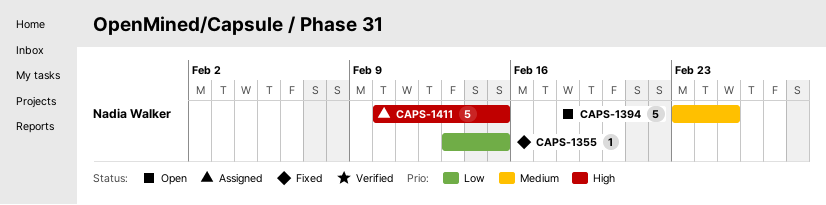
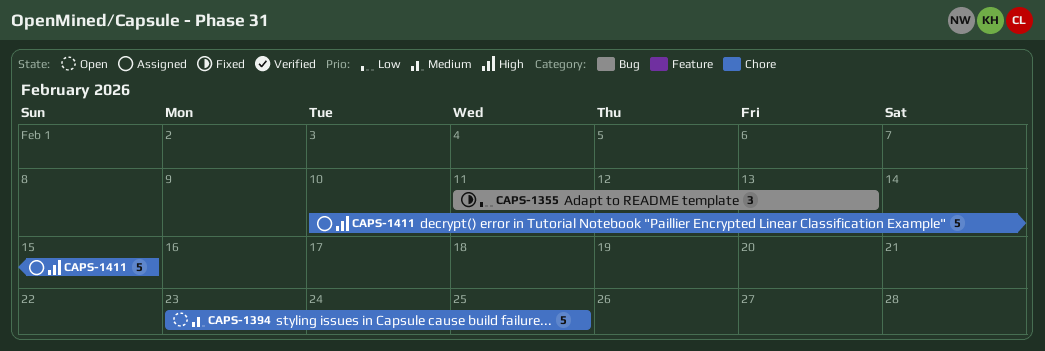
CAPS-1355, estimate: 1 -> 3
CAPS-1355, start: Feb 13 -> Feb 11
CAPS-1355, due: Feb 15 -> Feb 13

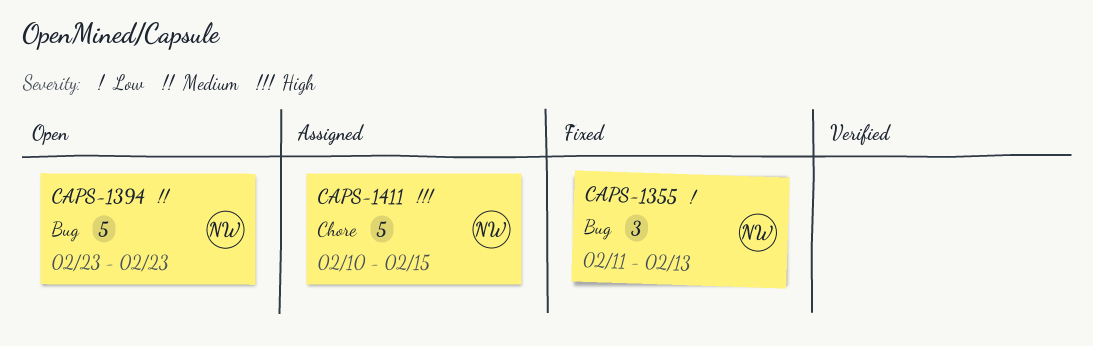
CAPS-1394, label: Chore -> Bug
CAPS-1394, due: Feb 25 -> Feb 23

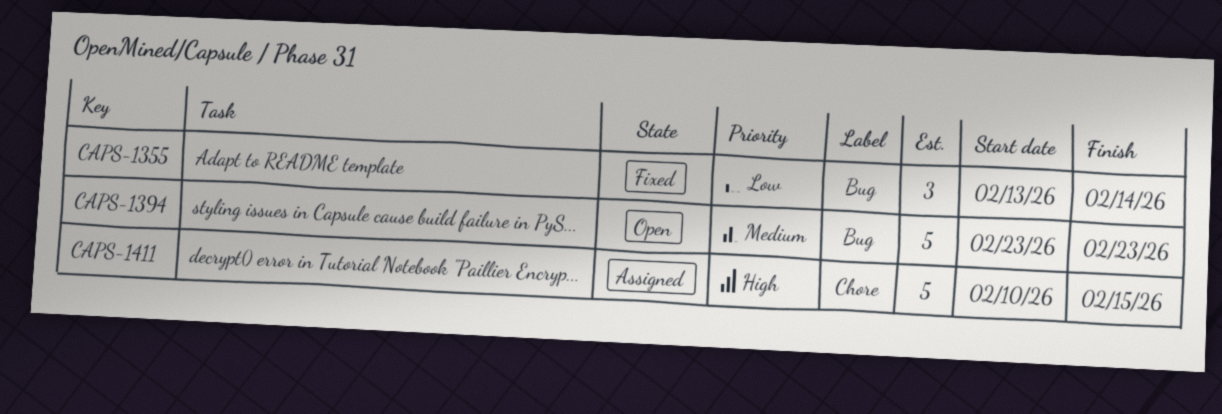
CAPS-1355, start: Feb 11 -> Feb 13
CAPS-1355, due: Feb 13 -> Feb 14

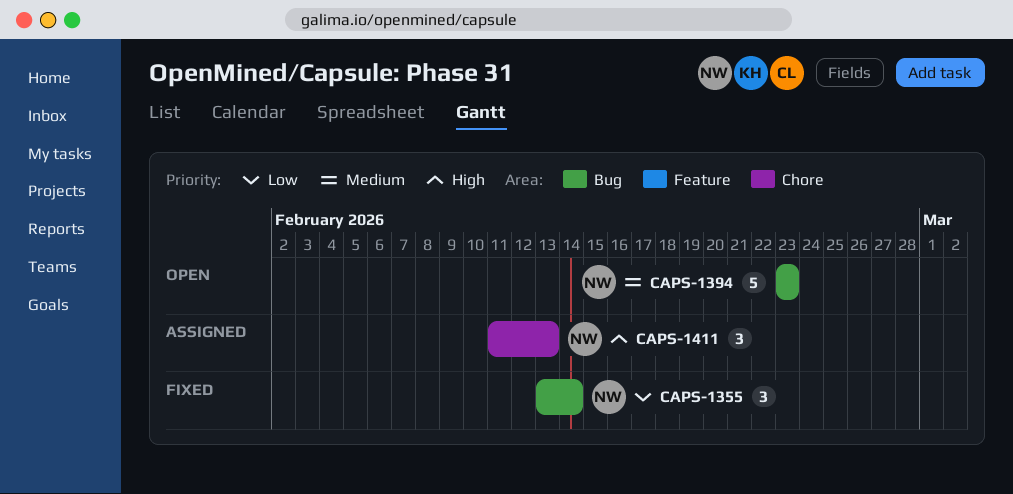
CAPS-1411, estimate: 5 -> 3
CAPS-1411, start: Feb 10 -> Feb 11
CAPS-1411, due: Feb 15 -> Feb 13

